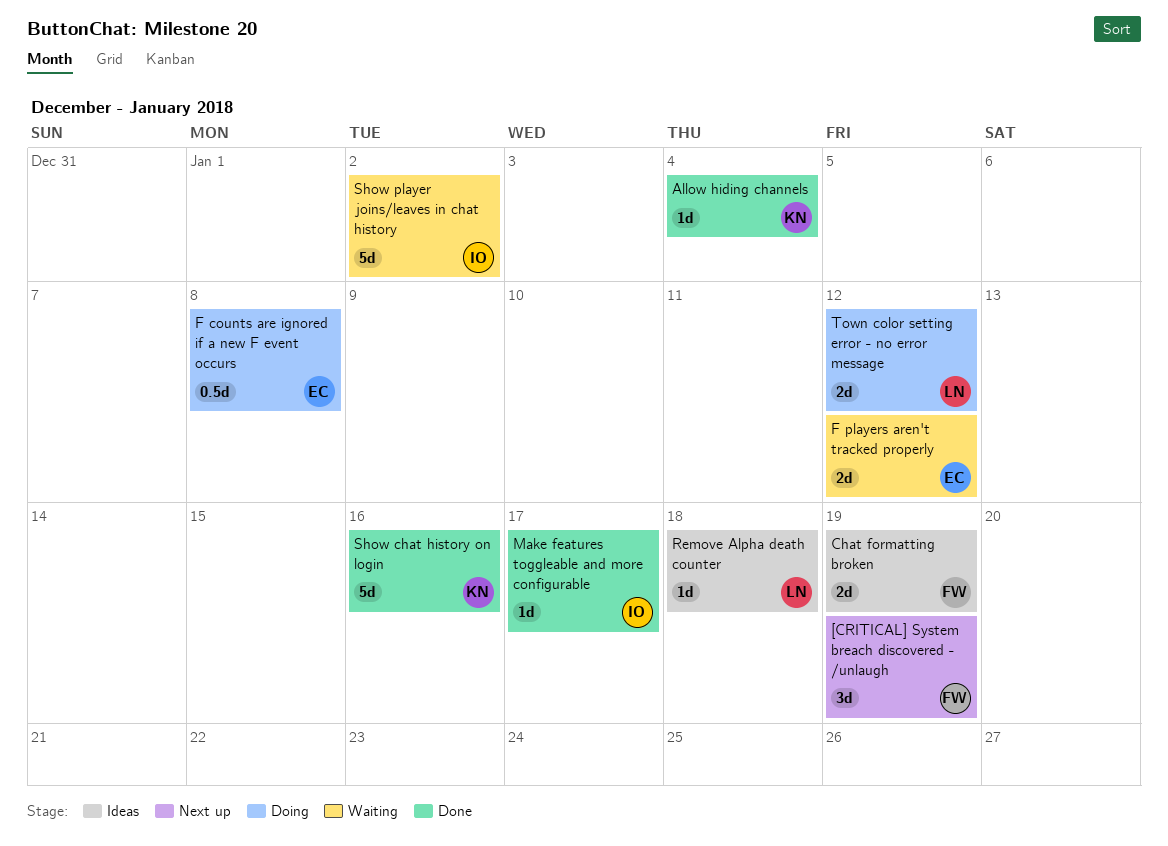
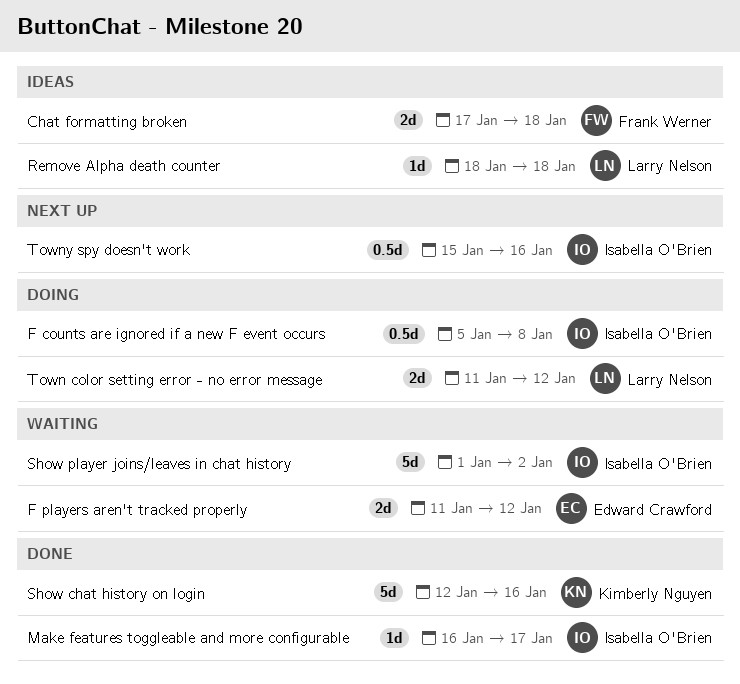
[CRITICAL] System breach discovered - /unlaugh: present -> none
Allow hiding channels: present -> none
Chat formatting broken, due: Jan 19 -> Jan 18
F counts are ignored if a new F event occurs, owner: Edward Crawford -> Isabella O'Brien
Towny spy doesn't work: none -> present

